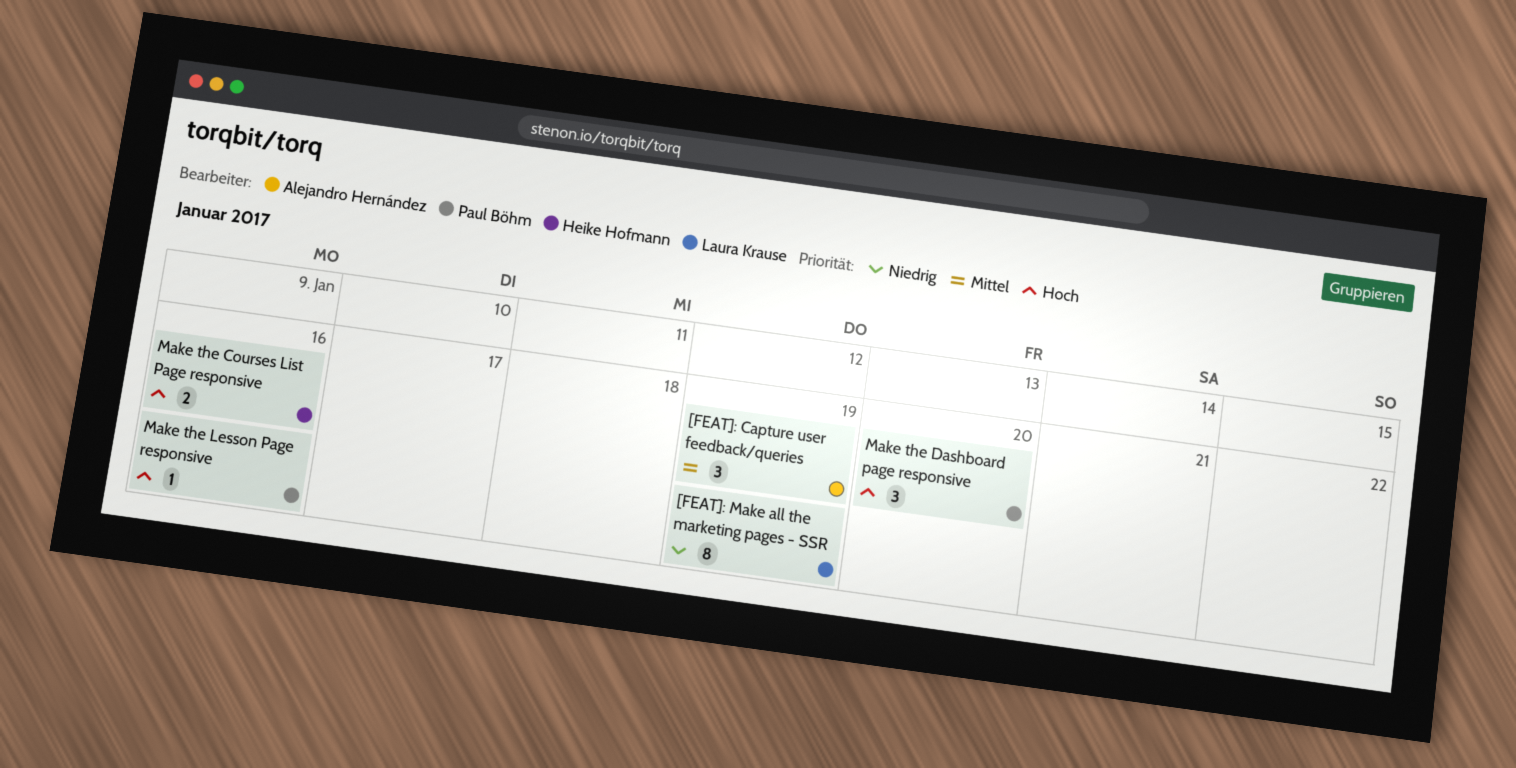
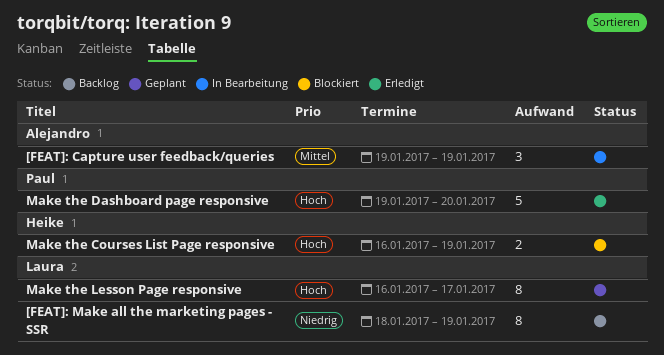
Make the Courses List Page responsive, due: Jan 16 -> Jan 19
Make the Dashboard page responsive, estimate: 3 -> 5
Make the Lesson Page responsive, owner: Paul Böhm -> Laura Krause
Make the Lesson Page responsive, estimate: 1 -> 8
Make the Lesson Page responsive, due: Jan 16 -> Jan 17

